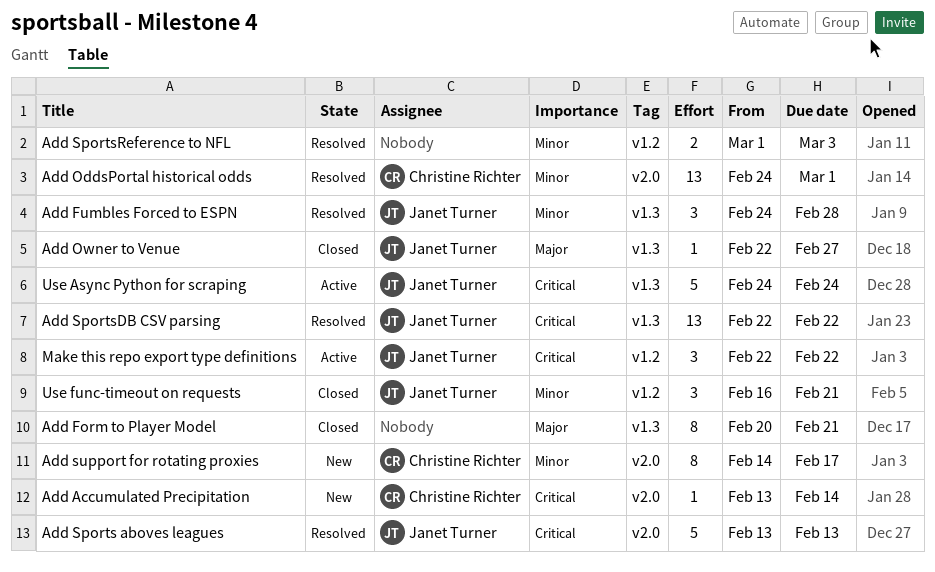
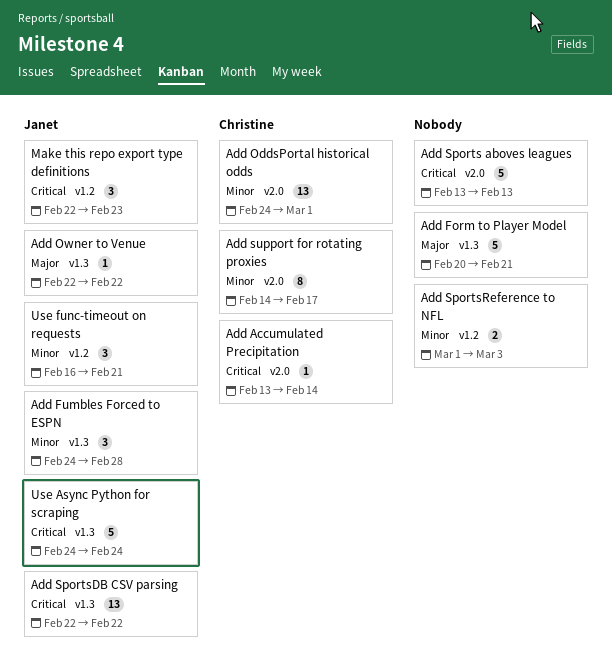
Add Form to Player Model, estimate: 8 -> 5
Add Owner to Venue, due: Feb 27 -> Feb 22
Add Sports aboves leagues, owner: Janet Turner -> none
Make this repo export type definitions, due: Feb 22 -> Feb 23

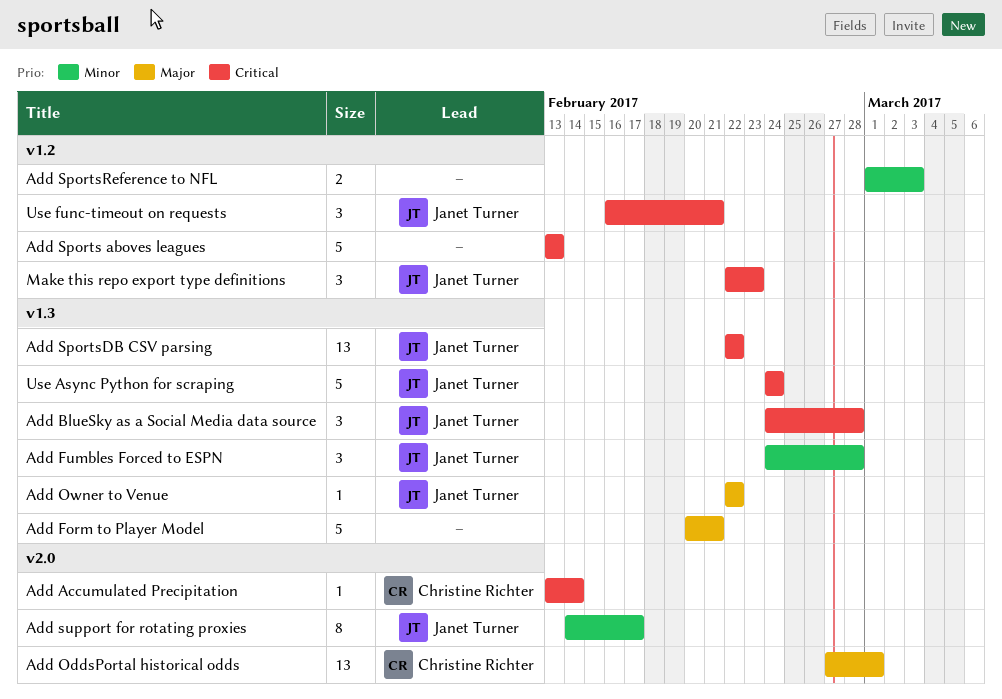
Add BlueSky as a Social Media data source: none -> present
Add OddsPortal historical odds, priority: Minor -> Major
Add OddsPortal historical odds, start: Feb 24 -> Feb 27
Add Sports aboves leagues, label: v2.0 -> v1.2
Add support for rotating proxies, owner: Christine Richter -> Janet Turner
Use func-timeout on requests, priority: Minor -> Critical

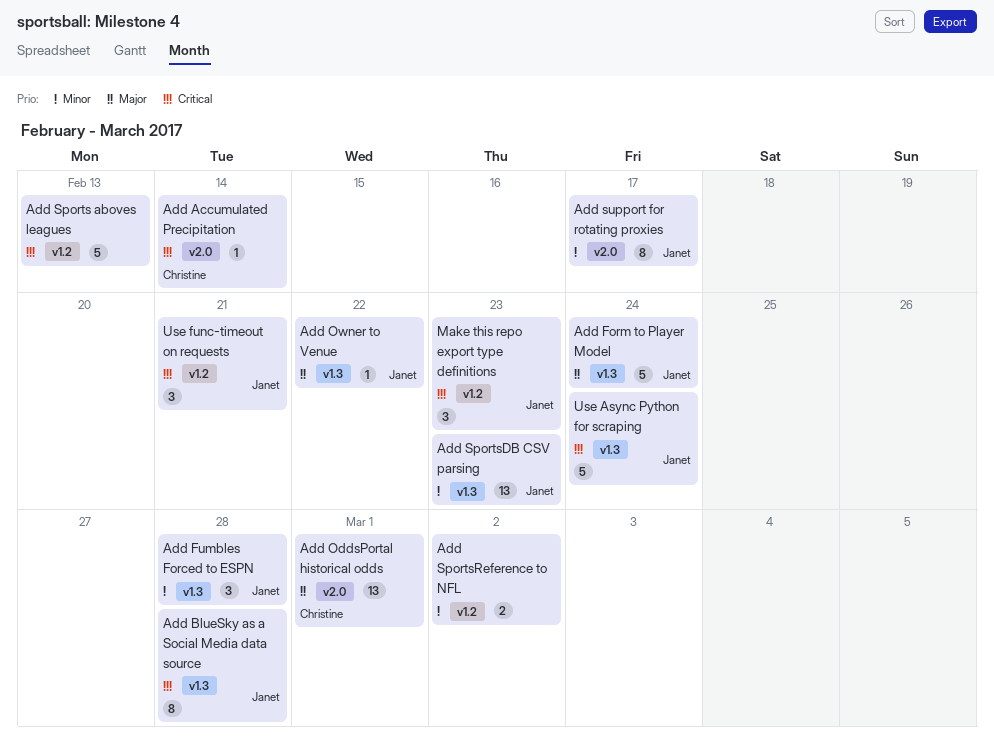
Add BlueSky as a Social Media data source, estimate: 3 -> 8
Add Form to Player Model, owner: none -> Janet Turner
Add Form to Player Model, due: Feb 21 -> Feb 24
Add SportsDB CSV parsing, priority: Critical -> Minor
Add SportsDB CSV parsing, due: Feb 22 -> Feb 23
Add SportsReference to NFL, due: Mar 3 -> Mar 2

